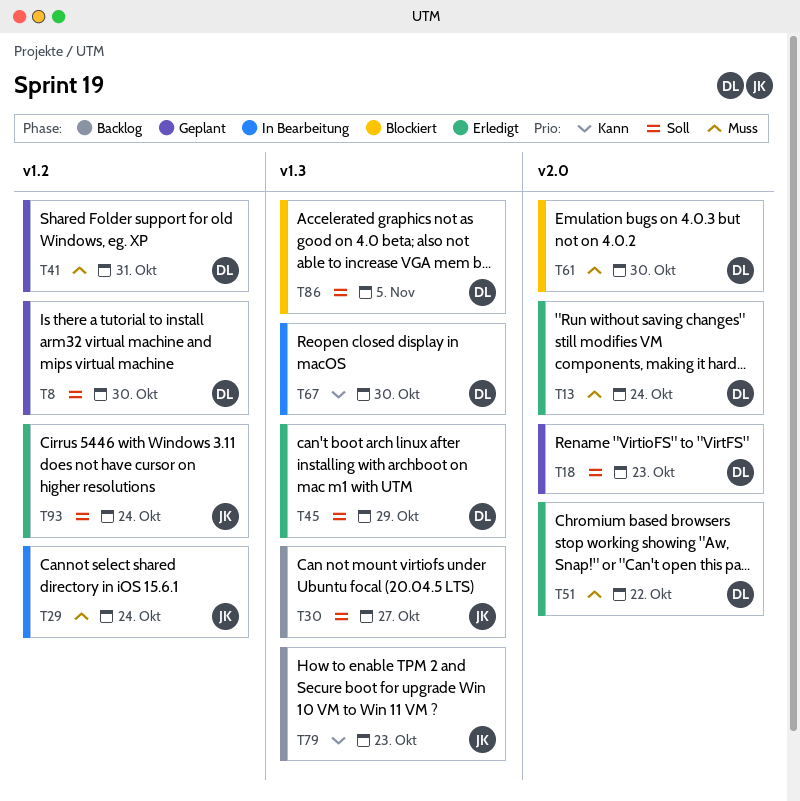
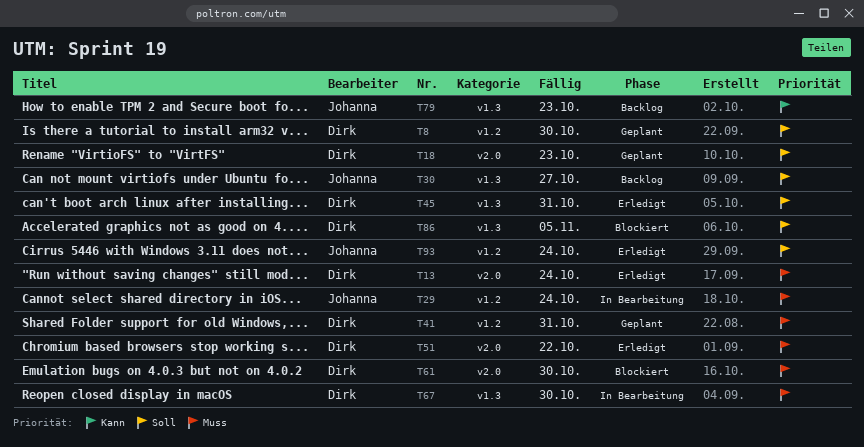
T45, due: Oct 29 -> Oct 31
T67, priority: Kann -> Muss

